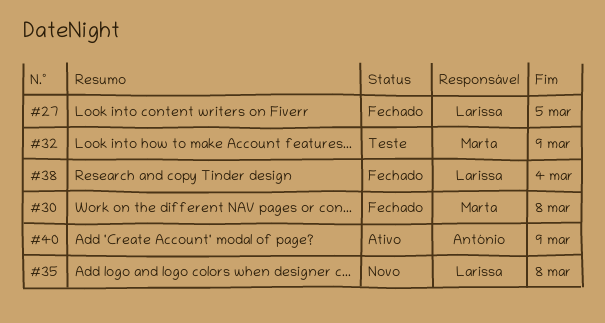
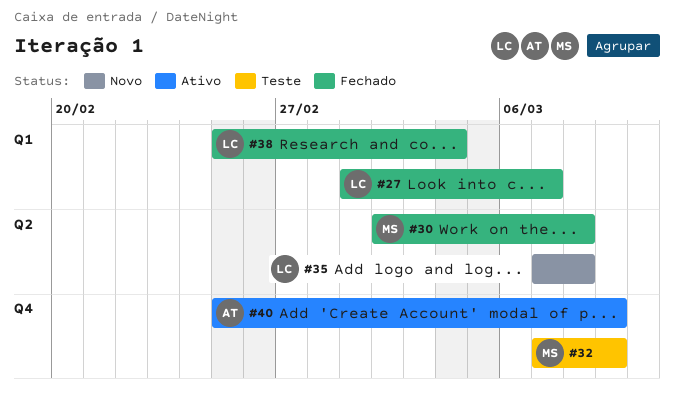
#27, due: Mar 5 -> Mar 7

